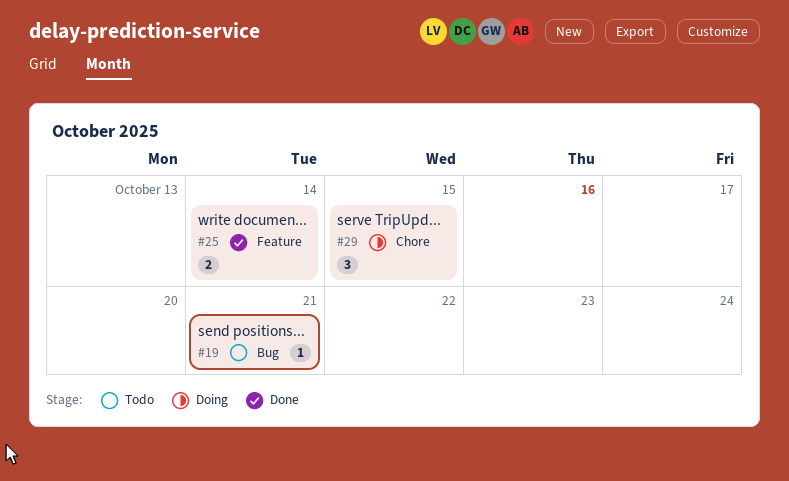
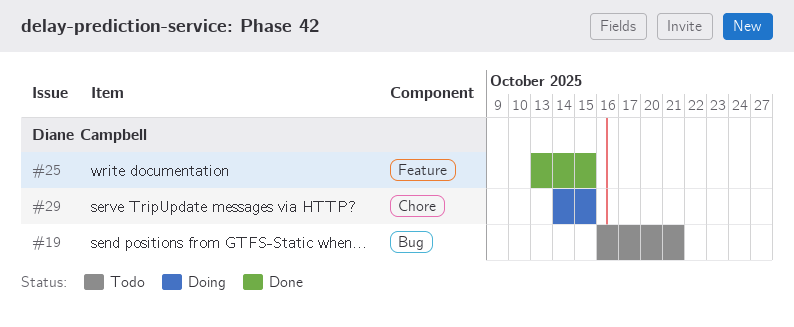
#25, due: Oct 14 -> Oct 15

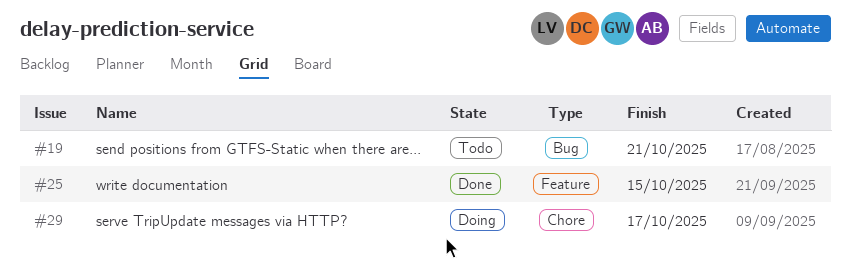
#29, due: Oct 15 -> Oct 17

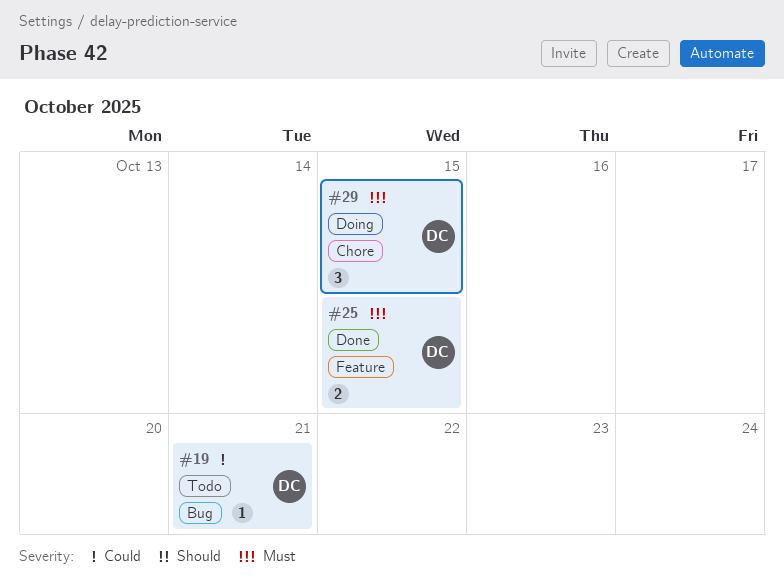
#29, due: Oct 17 -> Oct 15

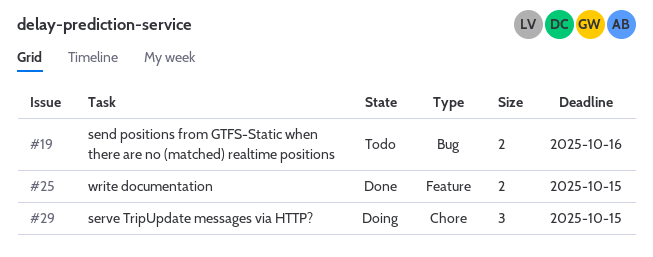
#19, estimate: 1 -> 2
#19, due: Oct 21 -> Oct 16

